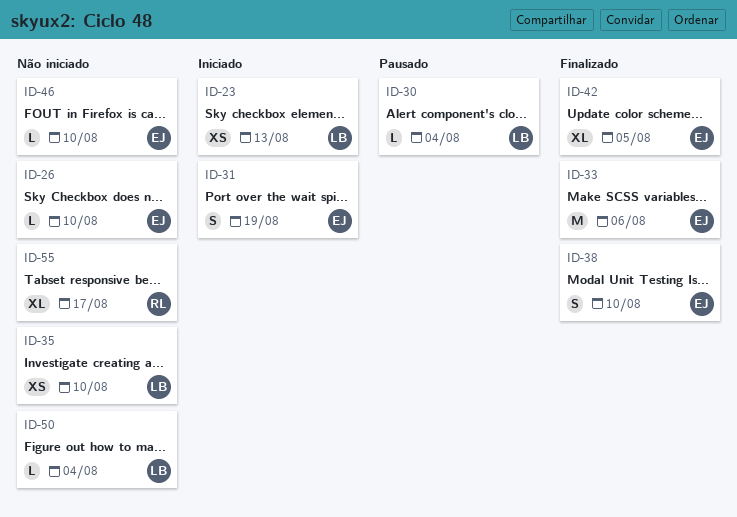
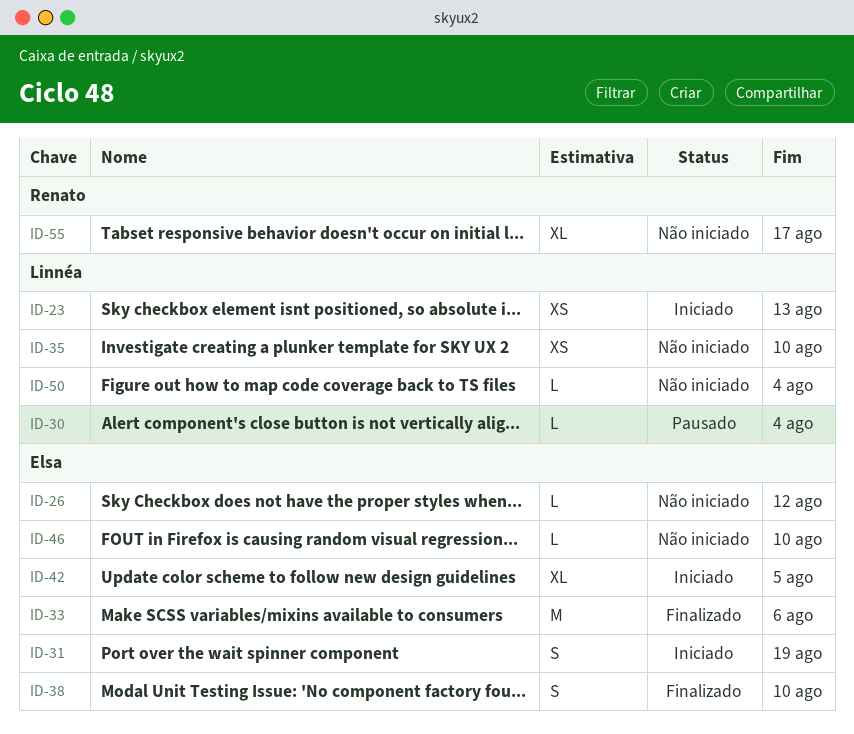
ID-26, due: Aug 10 -> Aug 12
ID-42, status: Finalizado -> Iniciado

